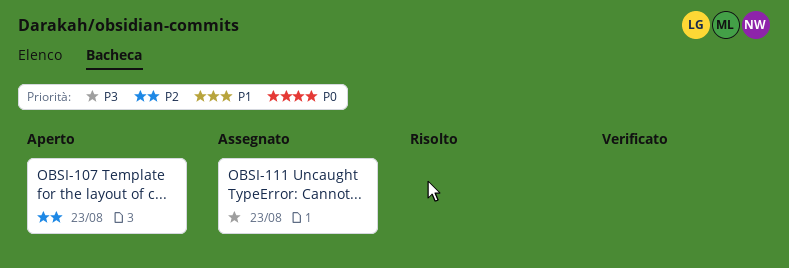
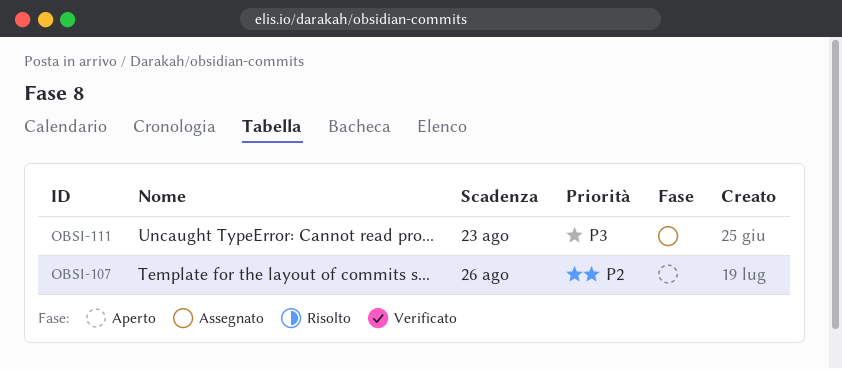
OBSI-107, due: Aug 23 -> Aug 26

